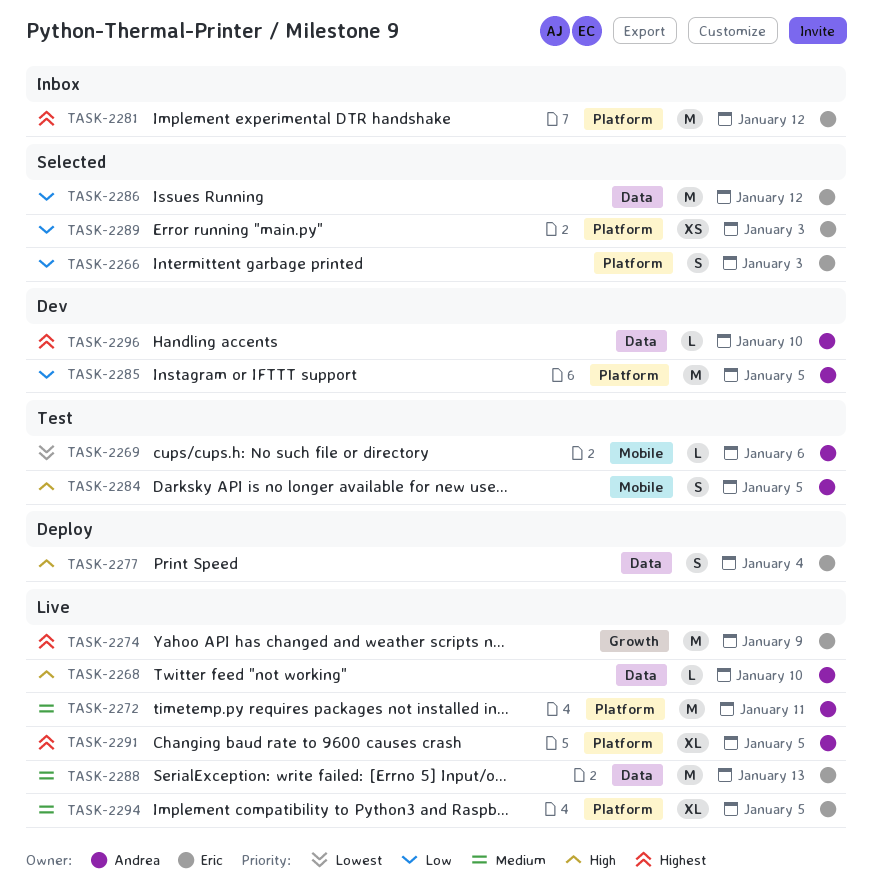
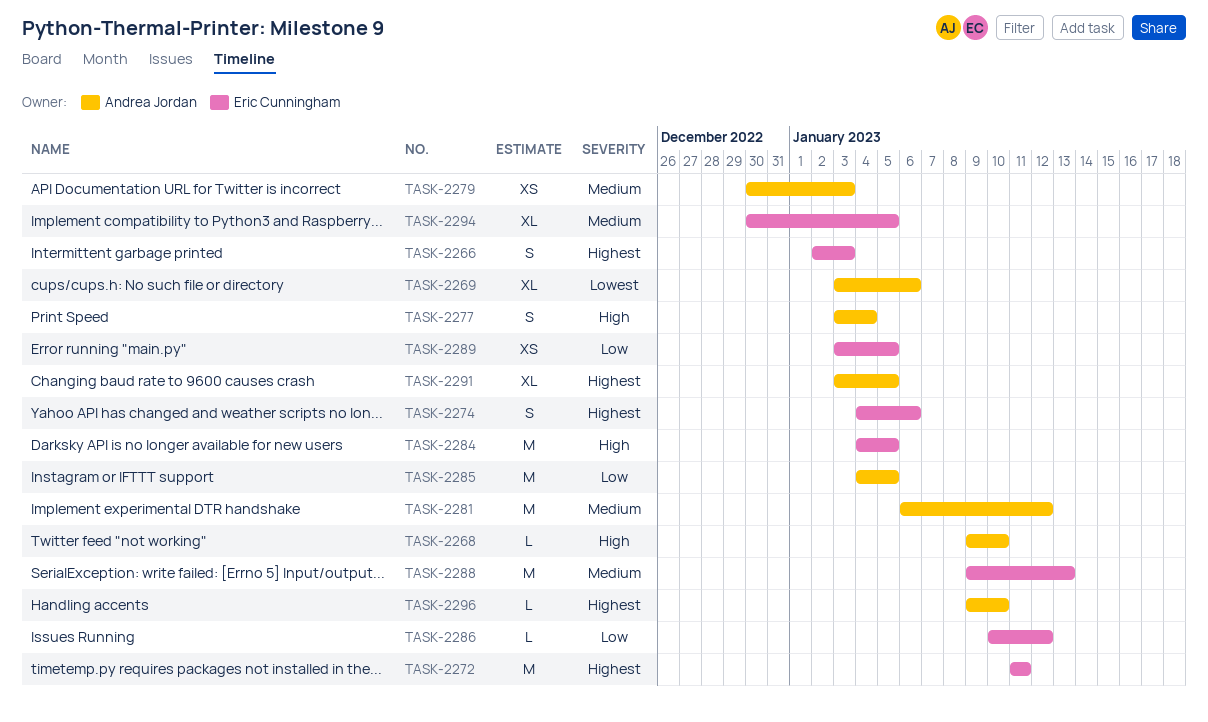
TASK-2266, priority: Low -> Highest
TASK-2269, estimate: L -> XL
TASK-2272, owner: Andrea Jordan -> Eric Cunningham
TASK-2272, priority: Medium -> Highest
TASK-2274, estimate: M -> S
TASK-2274, due: Jan 9 -> Jan 6
TASK-2277, owner: Eric Cunningham -> Andrea Jordan
TASK-2279: none -> present
TASK-2281, owner: Eric Cunningham -> Andrea Jordan
TASK-2281, priority: Highest -> Medium
TASK-2284, owner: Andrea Jordan -> Eric Cunningham
TASK-2284, estimate: S -> M
TASK-2286, estimate: M -> L
TASK-2289, due: Jan 3 -> Jan 5

